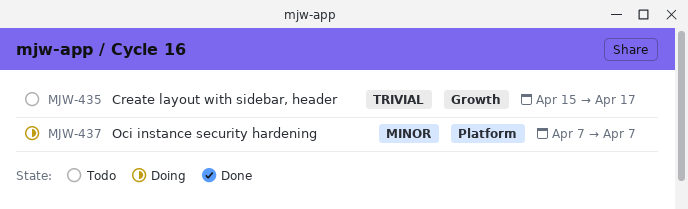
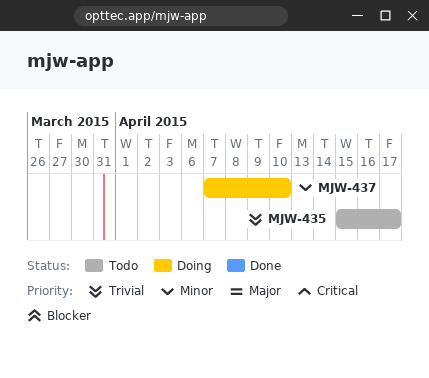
MJW-437, due: Apr 7 -> Apr 10

